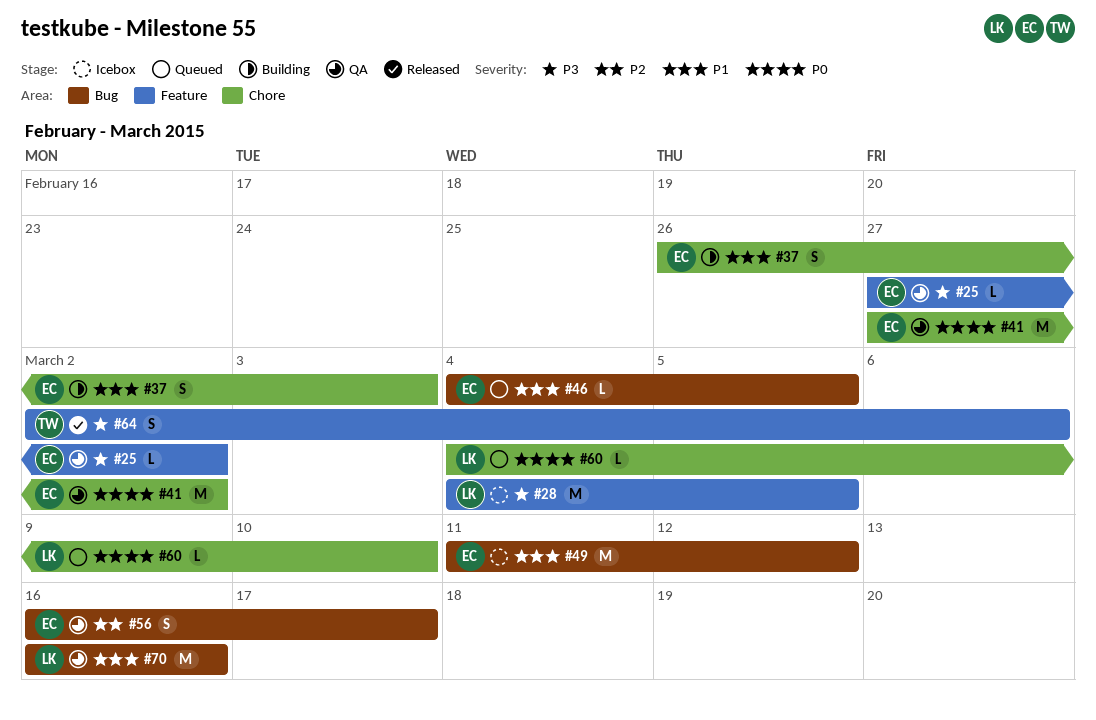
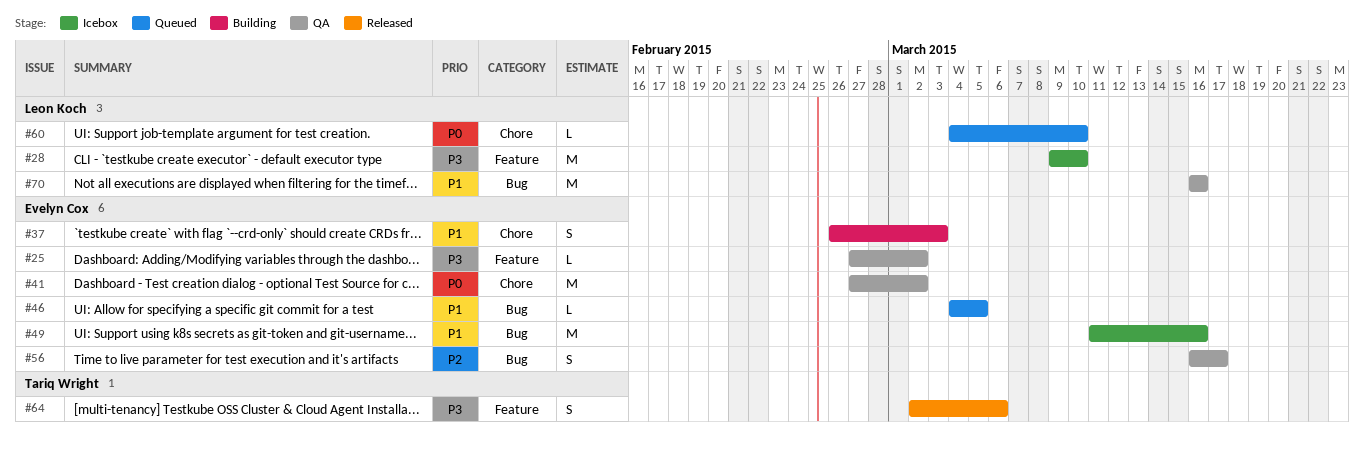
#28, start: Mar 4 -> Mar 9
#28, due: Mar 5 -> Mar 10
#49, due: Mar 12 -> Mar 16

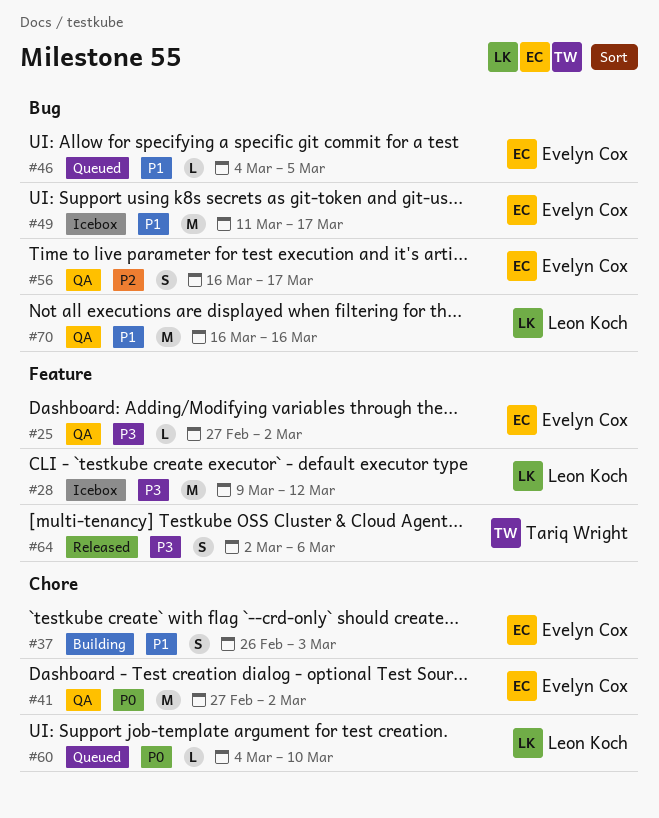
#28, due: Mar 10 -> Mar 12
#49, due: Mar 16 -> Mar 17

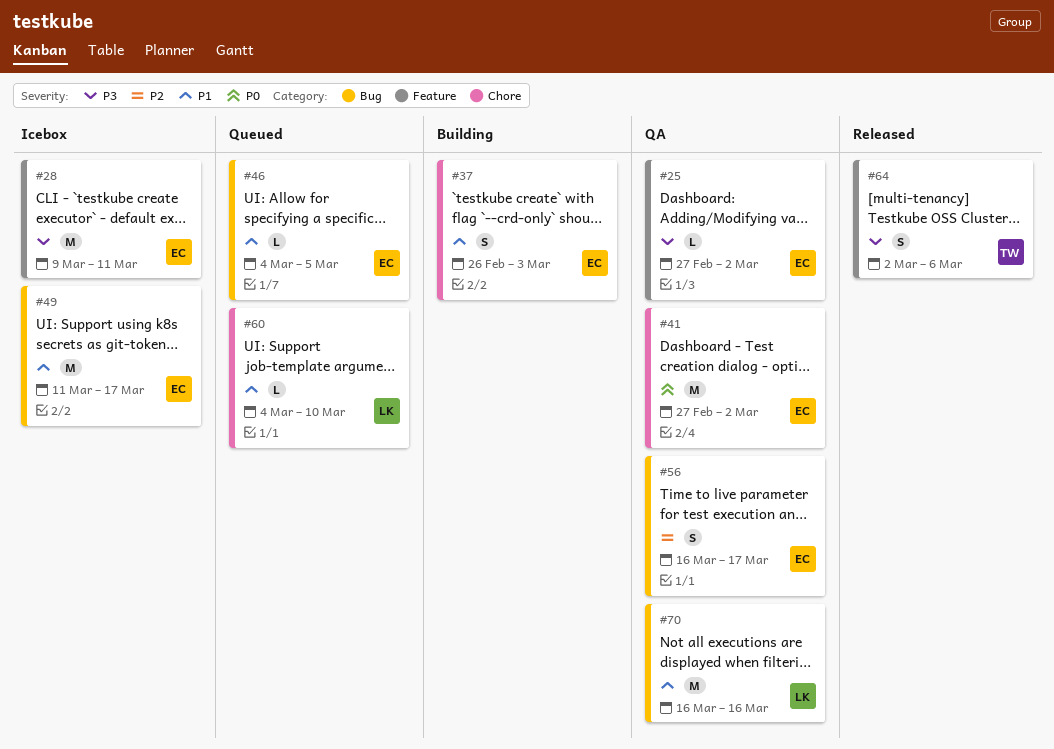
#28, owner: Leon Koch -> Evelyn Cox
#28, due: Mar 12 -> Mar 11
#60, priority: P0 -> P1

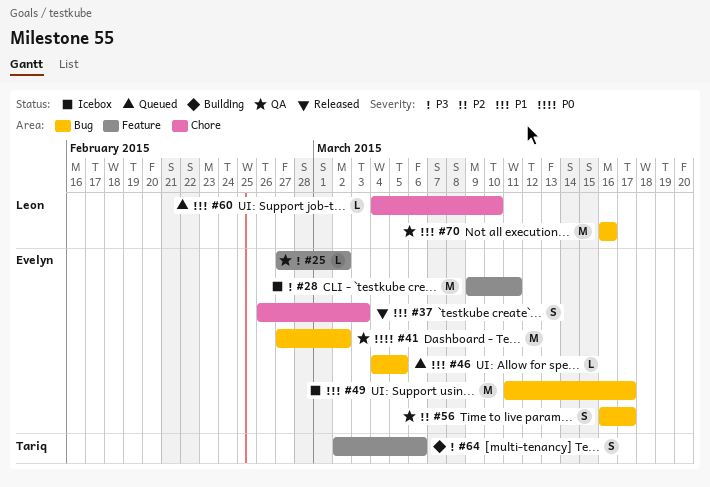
#37, status: Building -> Released
#41, label: Chore -> Bug
#64, status: Released -> Building

